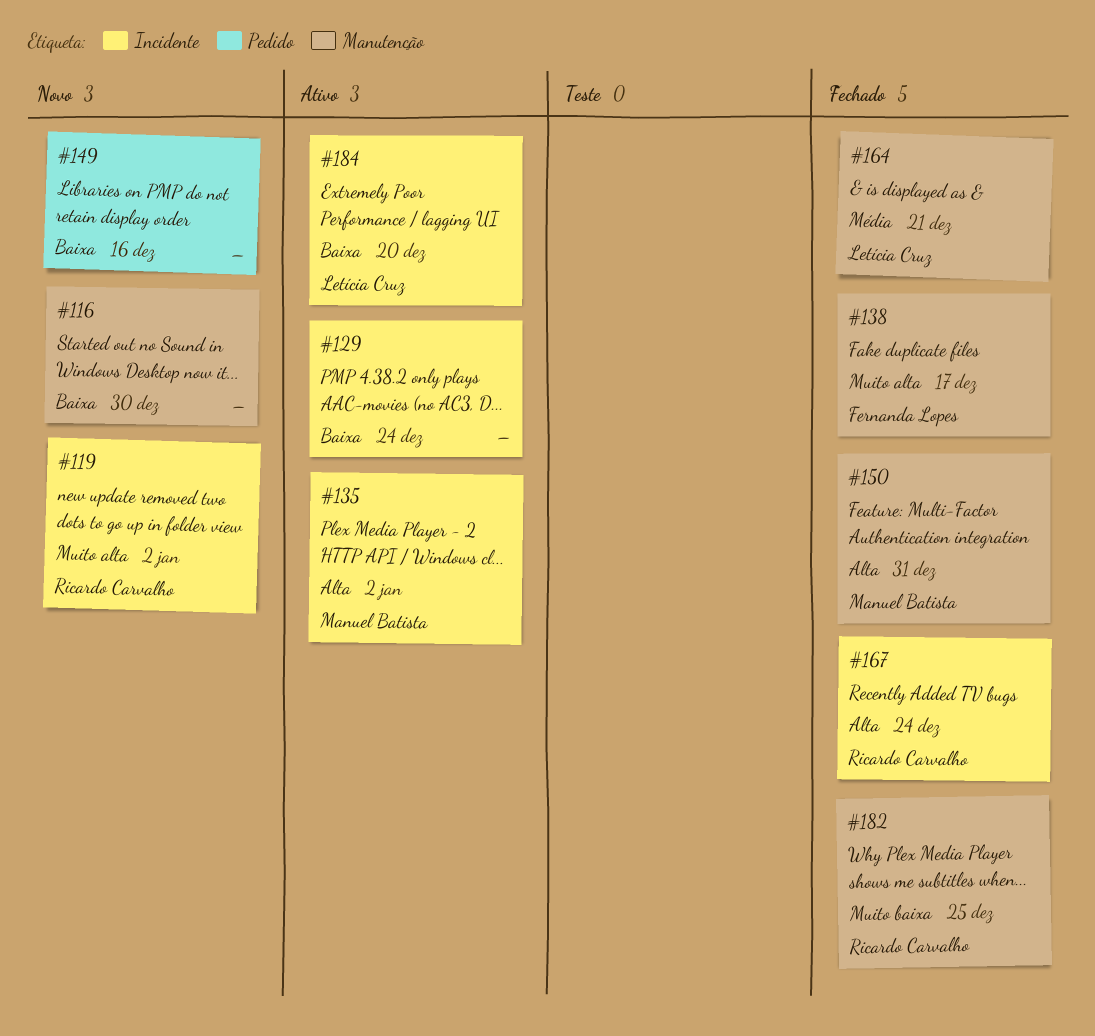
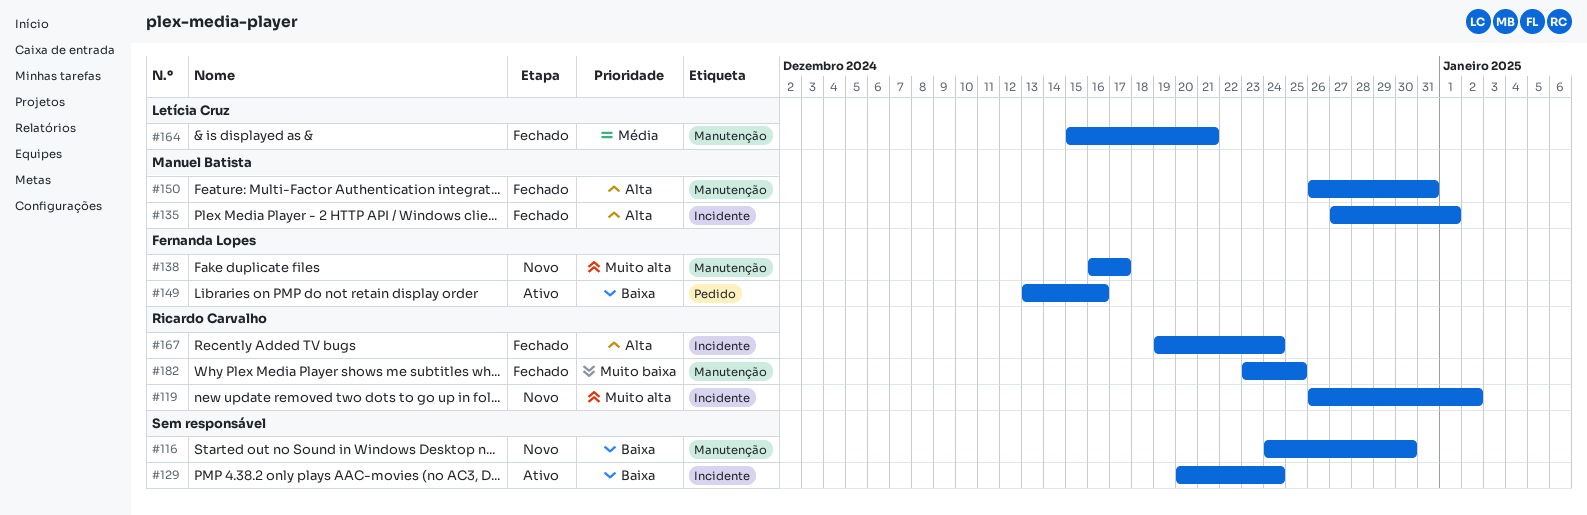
#135, status: Ativo -> Fechado
#135, due: Jan 2 -> Jan 1
#138, status: Fechado -> Novo
#149, status: Novo -> Ativo
#149, owner: none -> Fernanda Lopes
#184: present -> none

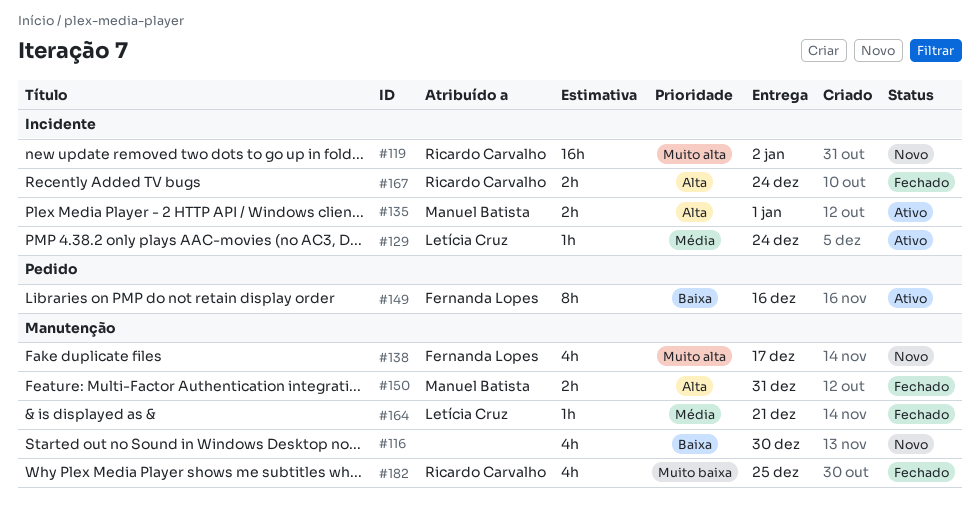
#129, owner: none -> Letícia Cruz
#129, priority: Baixa -> Média
#135, status: Fechado -> Ativo

